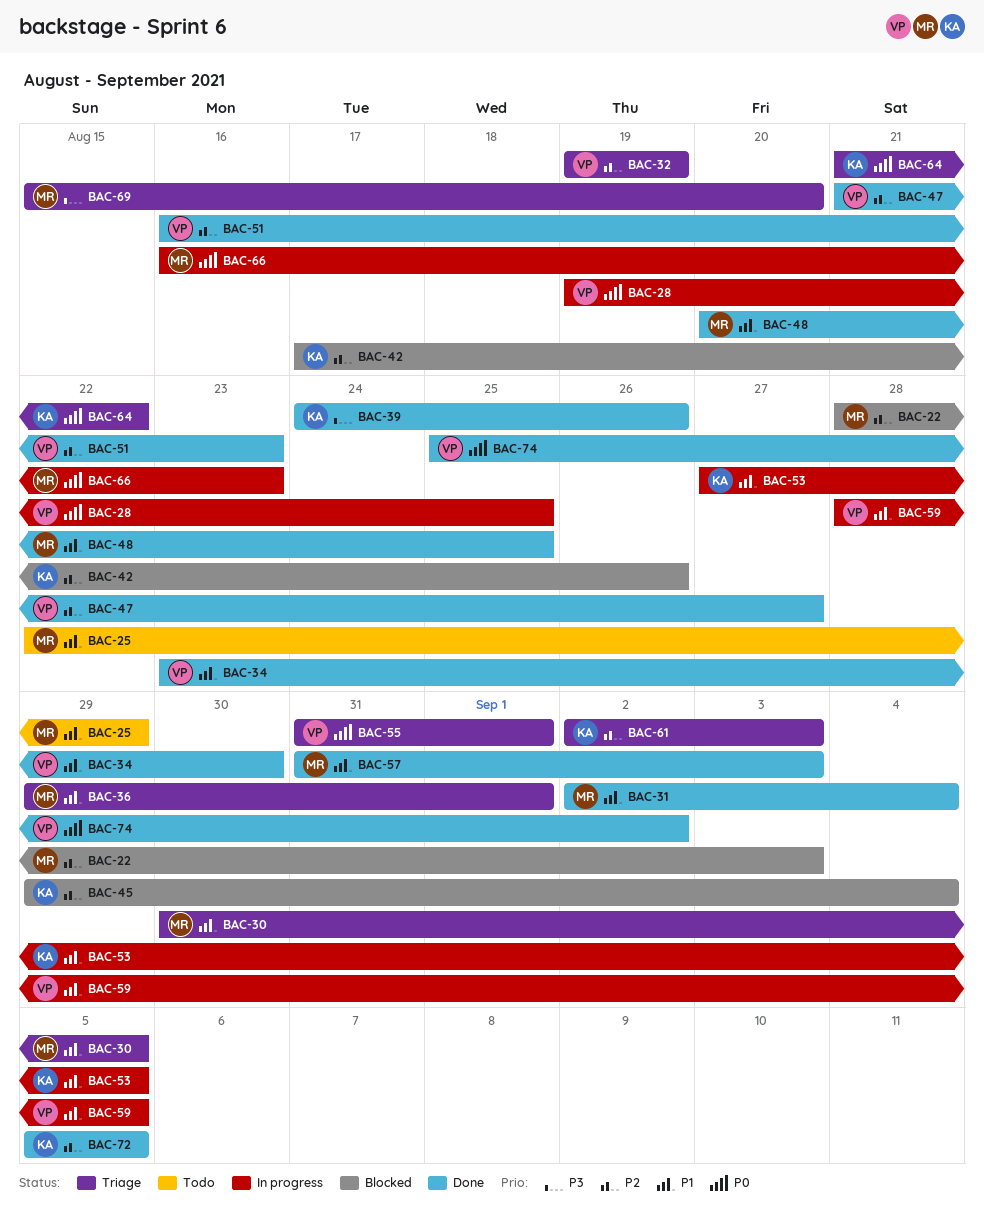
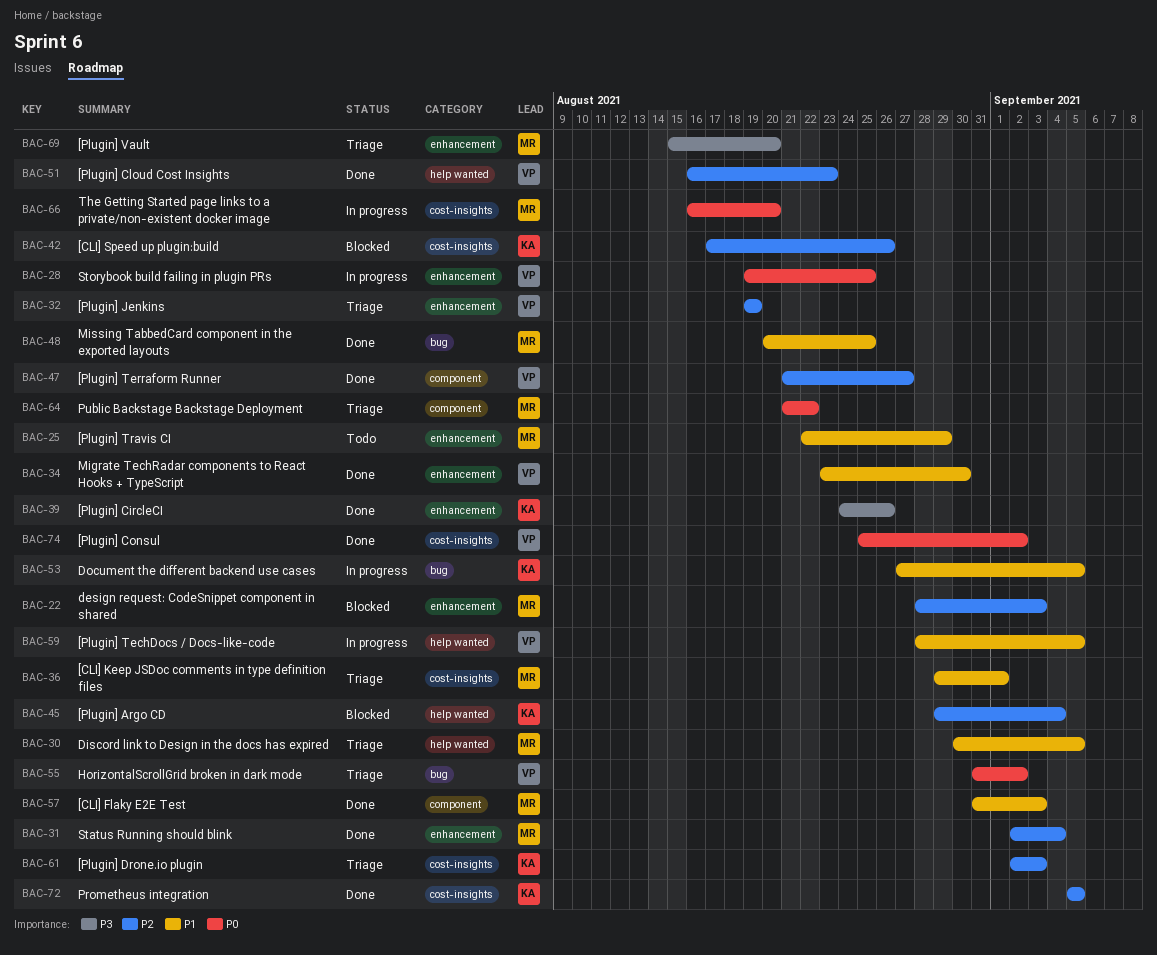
BAC-31, priority: P1 -> P2
BAC-55, due: Sep 1 -> Sep 2
BAC-64, owner: KA -> MR
BAC-66, due: Aug 23 -> Aug 20

